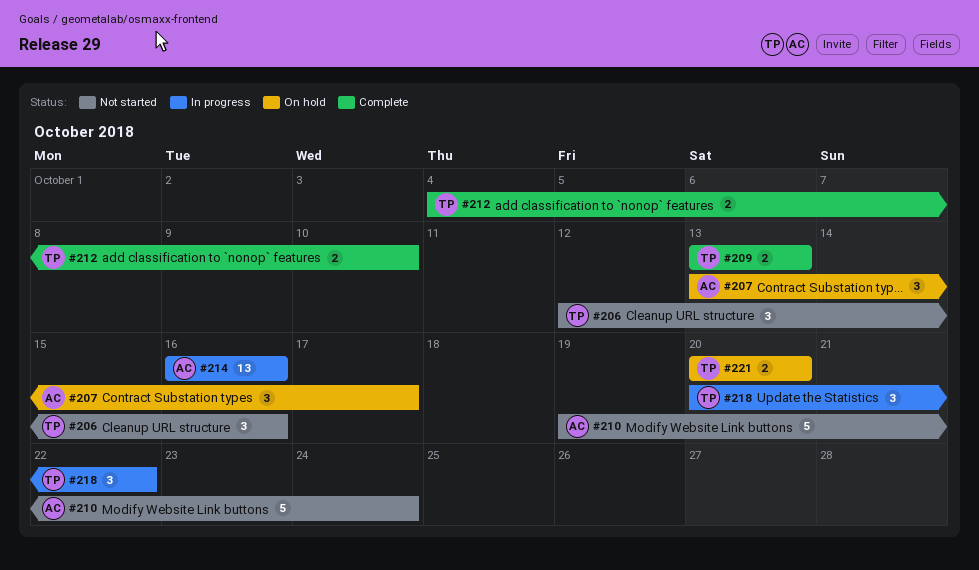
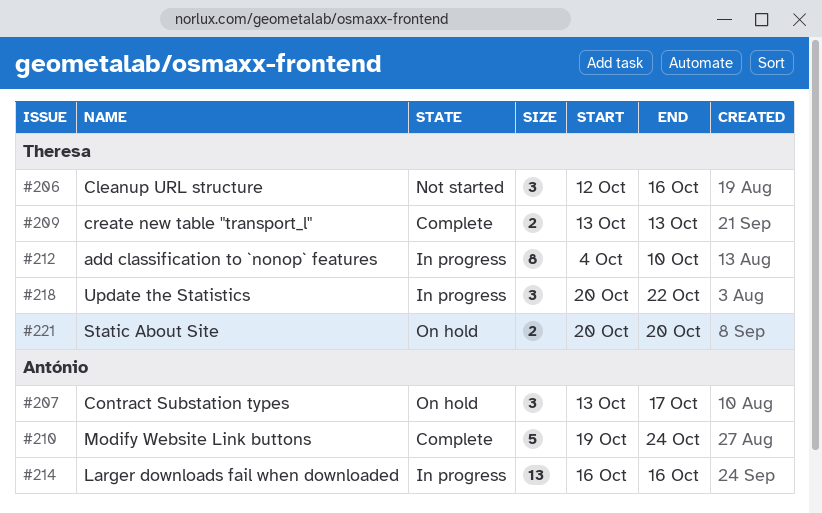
#210, status: Not started -> Complete
#212, status: Complete -> In progress
#212, estimate: 2 -> 8

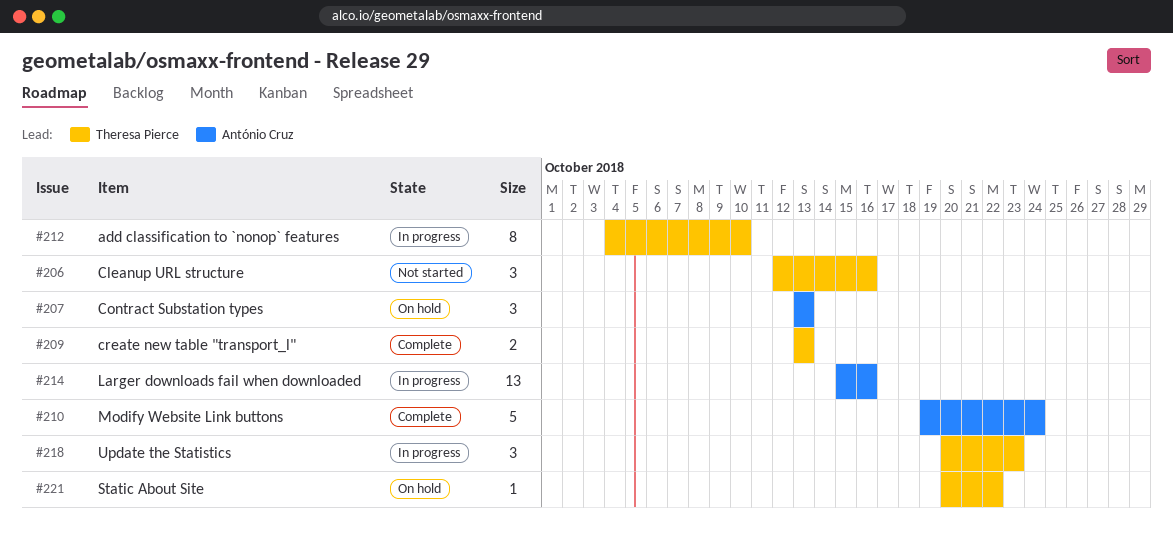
#207, due: Oct 17 -> Oct 13
#214, start: Oct 16 -> Oct 15
#218, due: Oct 22 -> Oct 23
#221, estimate: 2 -> 1
#221, due: Oct 20 -> Oct 22

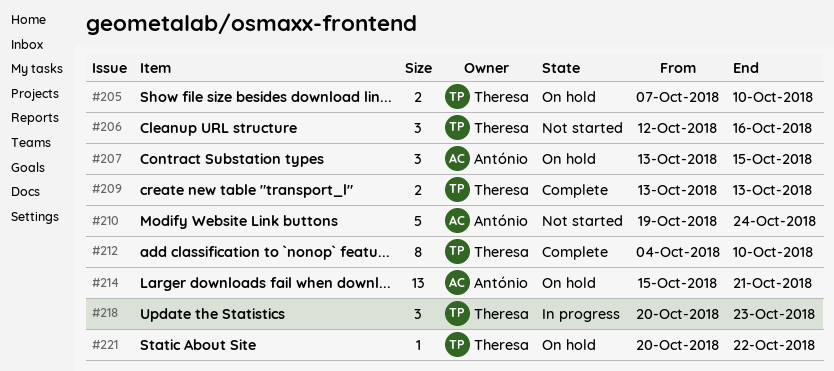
#205: none -> present
#207, due: Oct 13 -> Oct 15
#210, status: Complete -> Not started
#212, status: In progress -> Complete
#214, status: In progress -> On hold
#214, due: Oct 16 -> Oct 21

